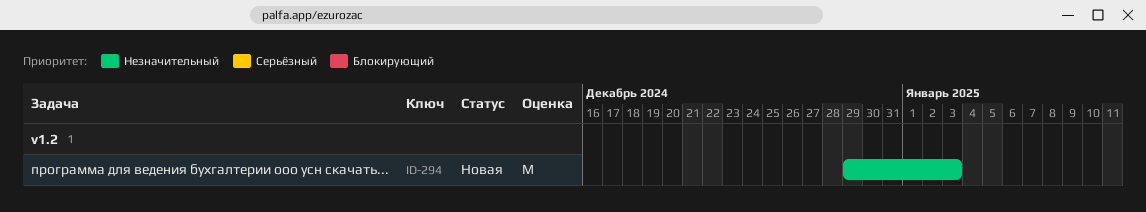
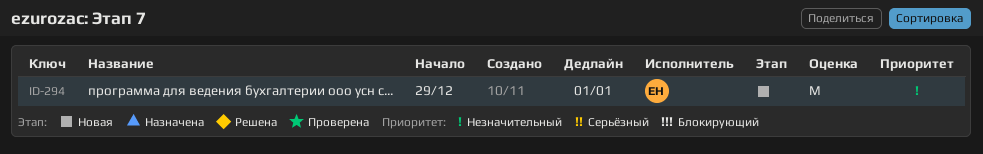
ID-294, due: Jan 3 -> Jan 1

